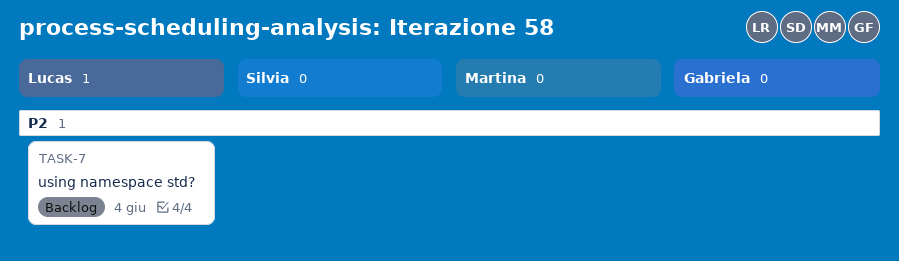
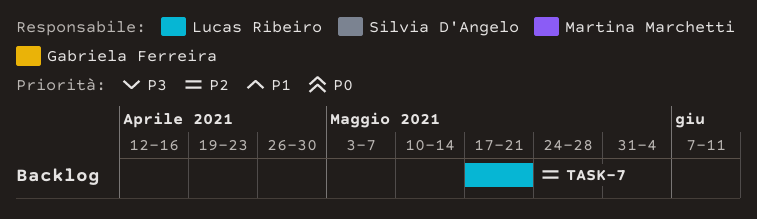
TASK-7, due: Jun 4 -> May 21

